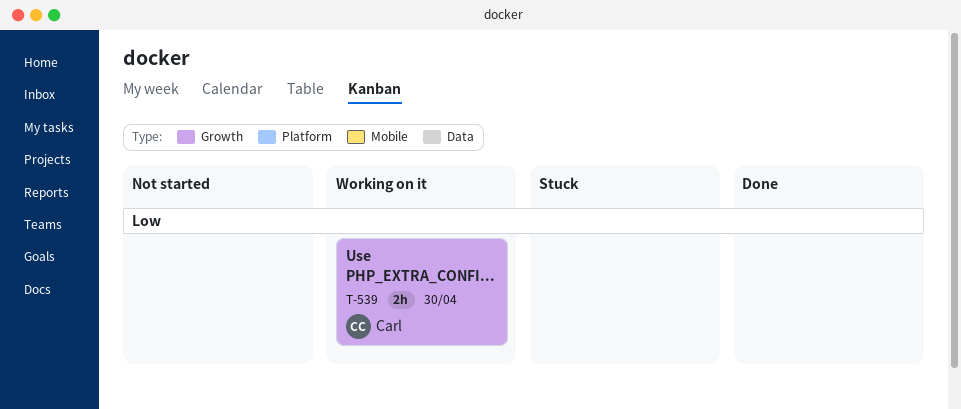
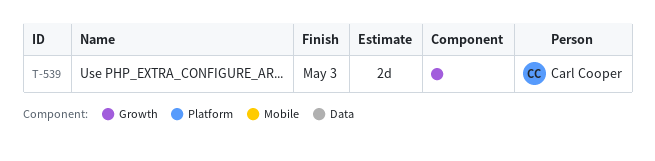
T-539, estimate: 2h -> 2d
T-539, due: Apr 30 -> May 3

